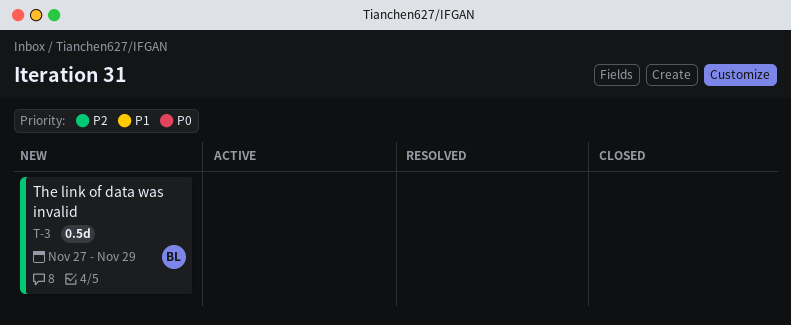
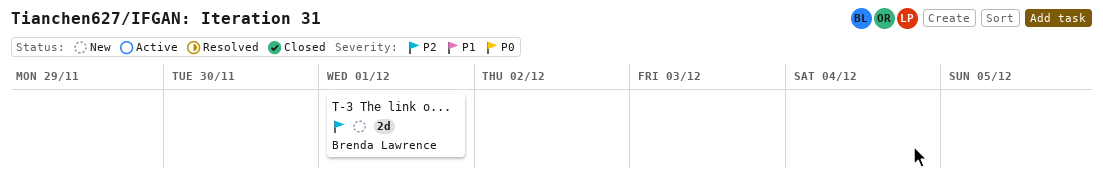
T-3, estimate: 0.5d -> 2d
T-3, due: Nov 29 -> Dec 1

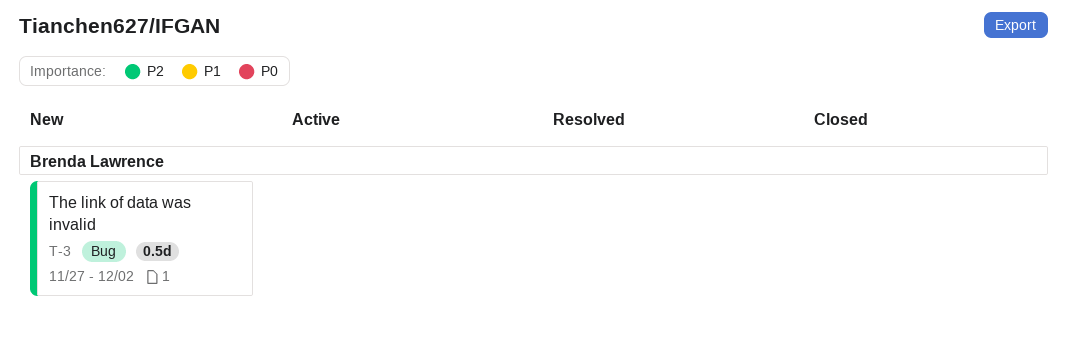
T-3, estimate: 2d -> 0.5d
T-3, due: Dec 1 -> Dec 2

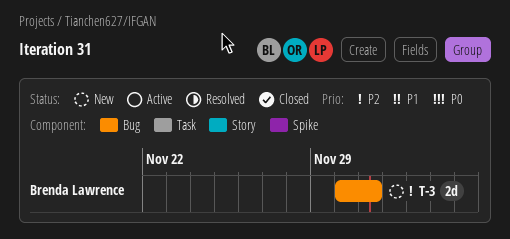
T-3, estimate: 0.5d -> 2d
T-3, start: Nov 27 -> Nov 30
T-3, due: Dec 2 -> Dec 1

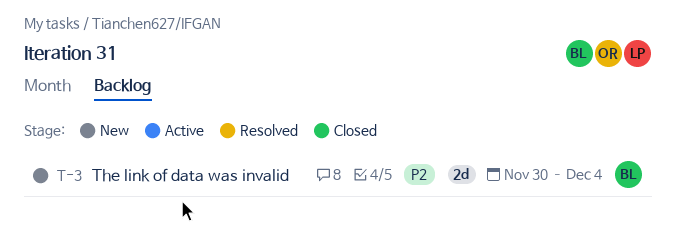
T-3, due: Dec 1 -> Dec 4

